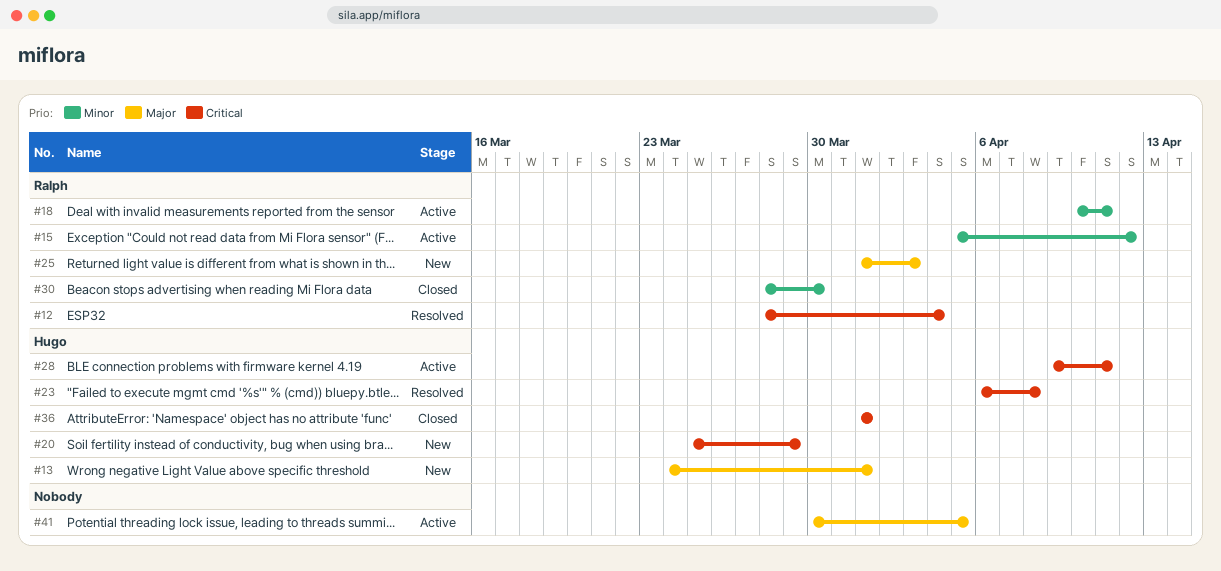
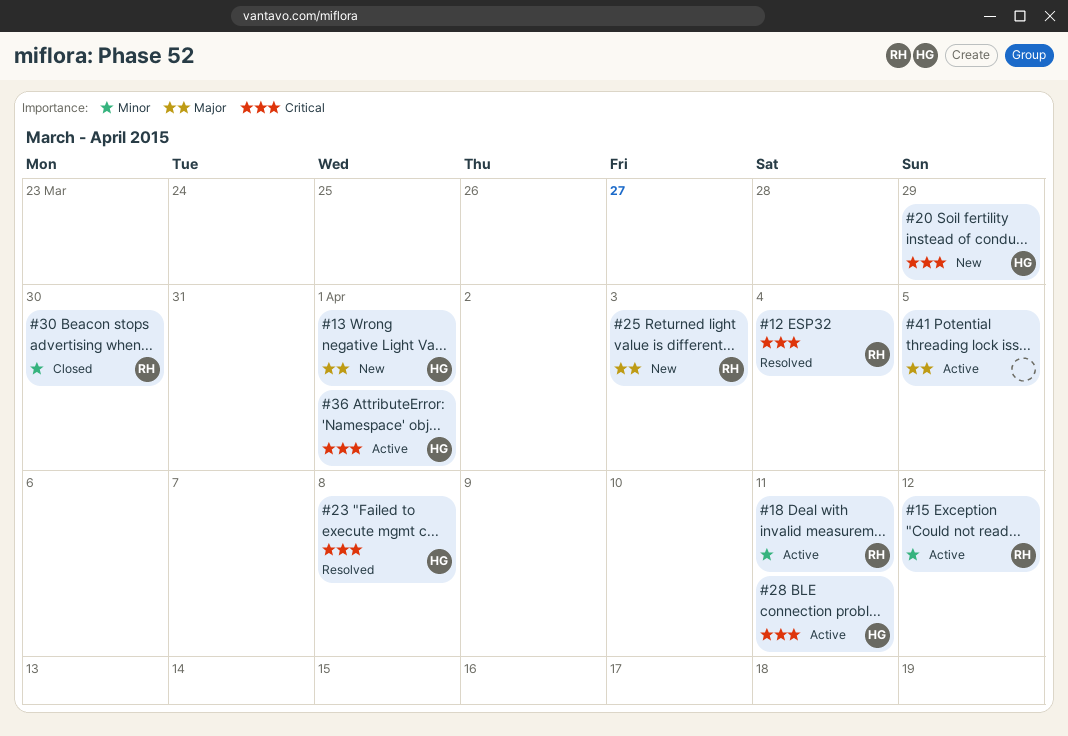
#36, status: Closed -> Active

